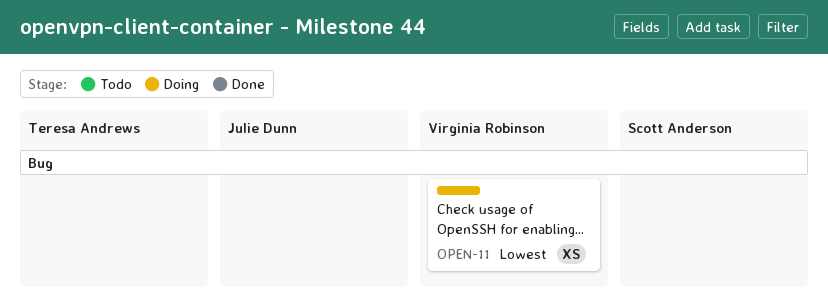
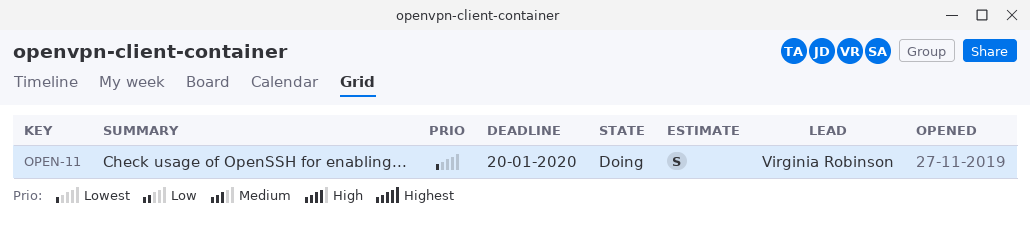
OPEN-11, estimate: XS -> S

